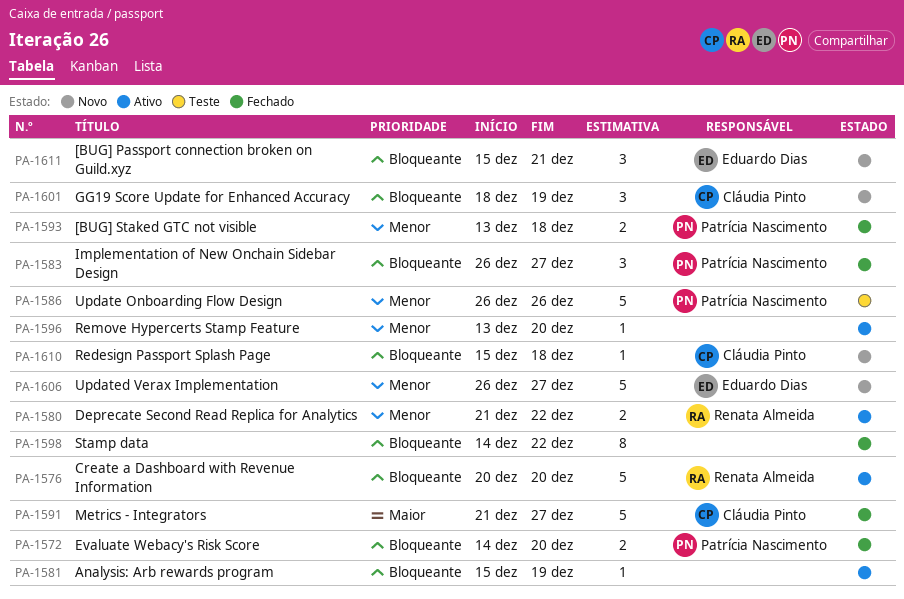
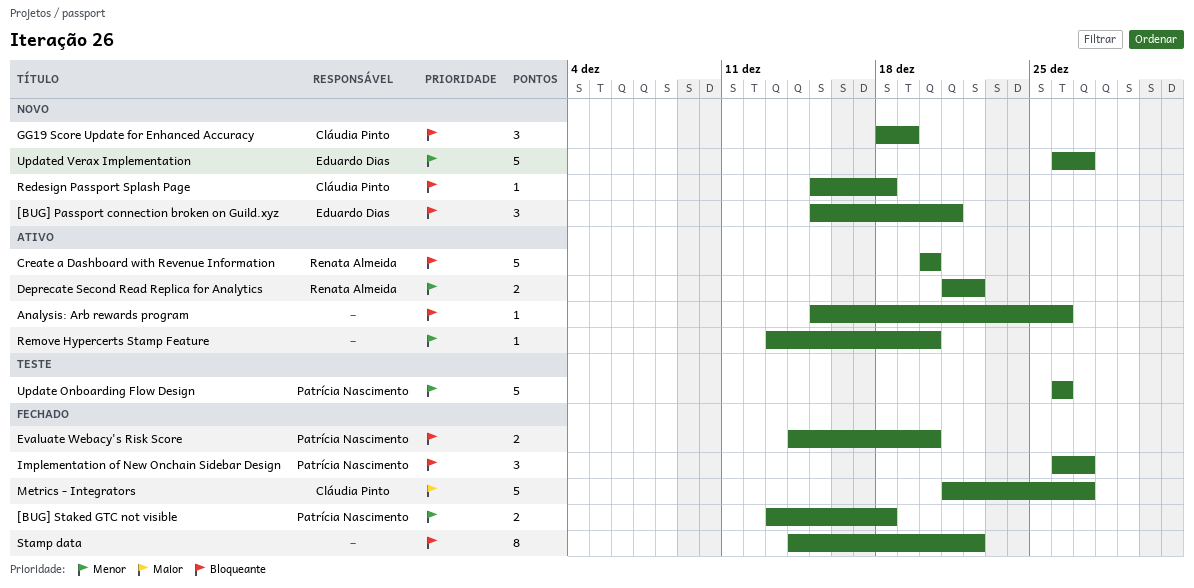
Analysis: Arb rewards program, due: Dec 19 -> Dec 26

